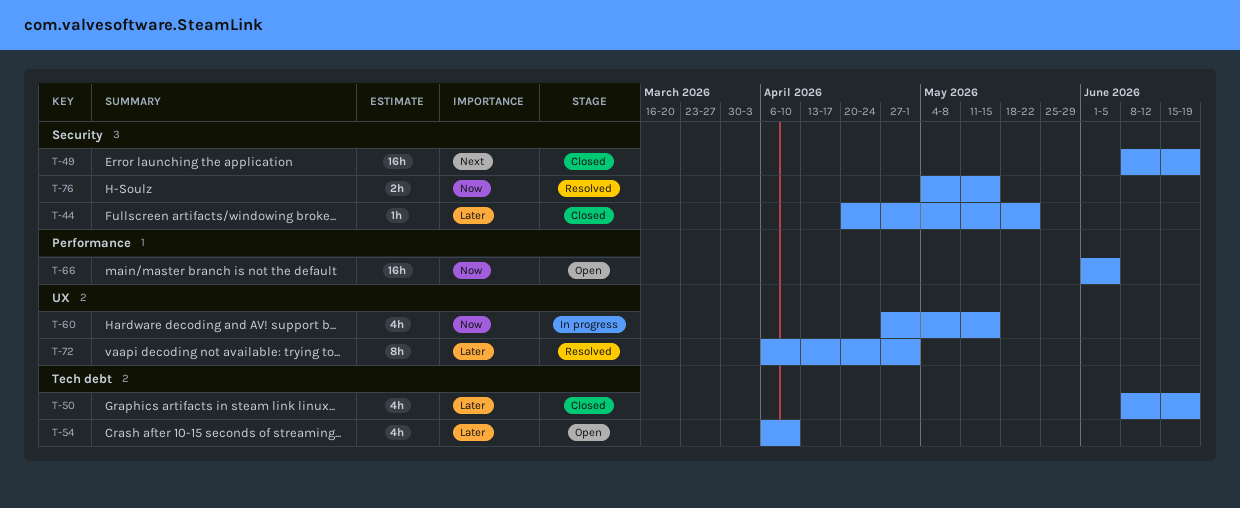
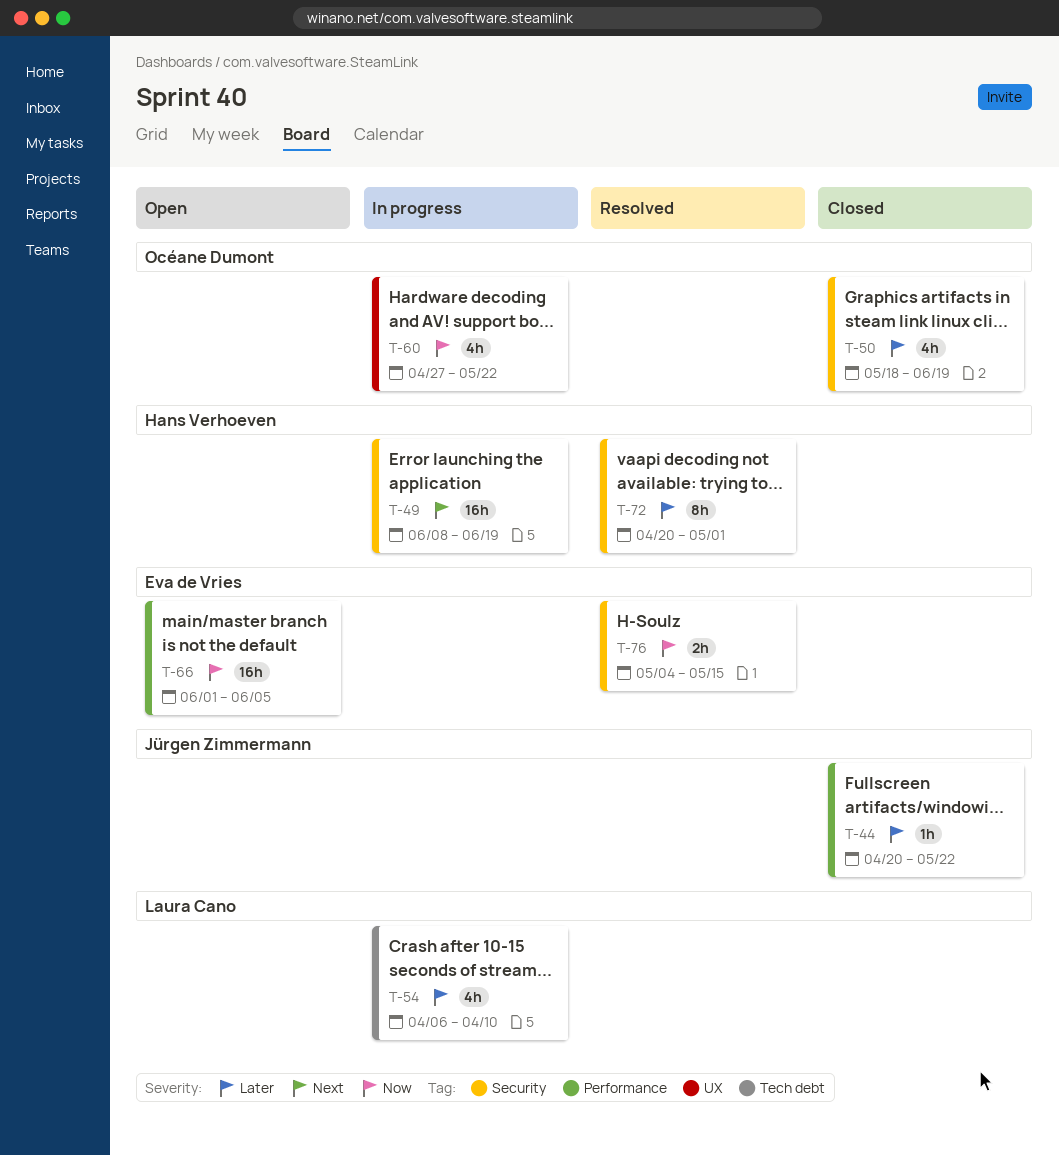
T-44, label: Security -> Performance
T-49, status: Closed -> In progress
T-50, label: Tech debt -> Security
T-50, start: Jun 8 -> May 18
T-54, status: Open -> In progress
T-60, due: May 15 -> May 22
T-72, label: UX -> Security
T-72, start: Apr 6 -> Apr 20

